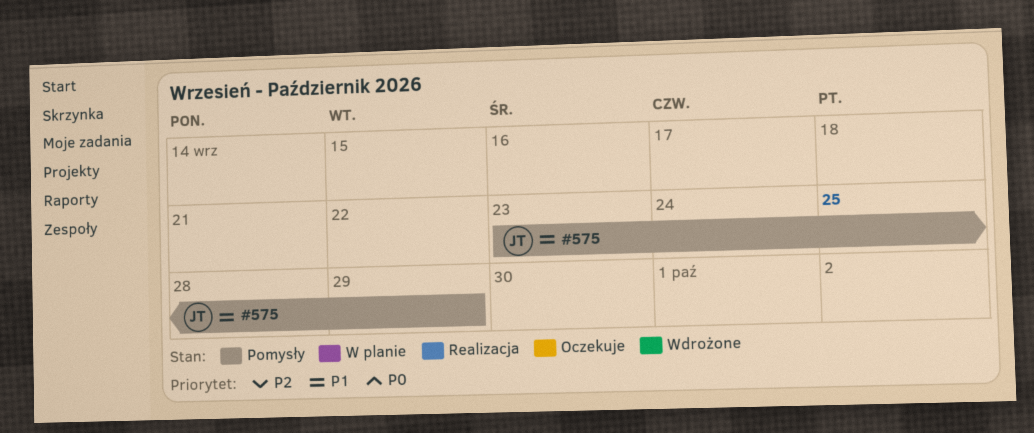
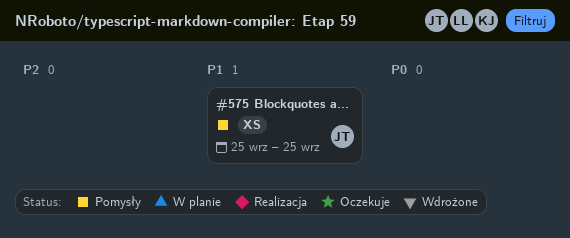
#575, start: Sep 23 -> Sep 25
#575, due: Sep 29 -> Sep 25

